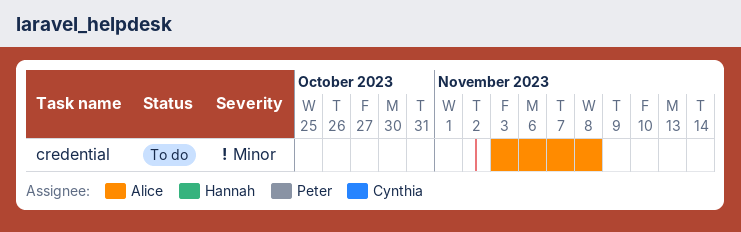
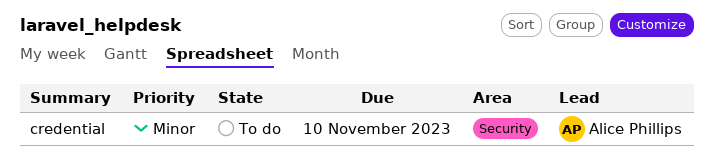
credential, due: Nov 8 -> Nov 10

